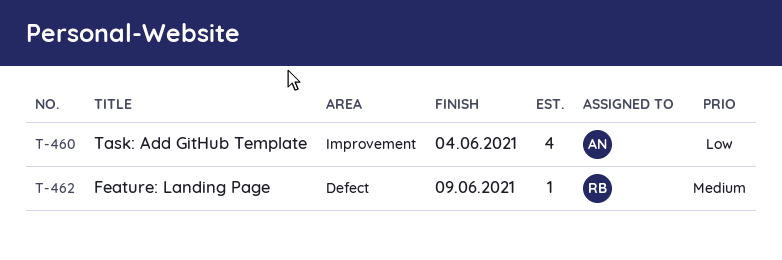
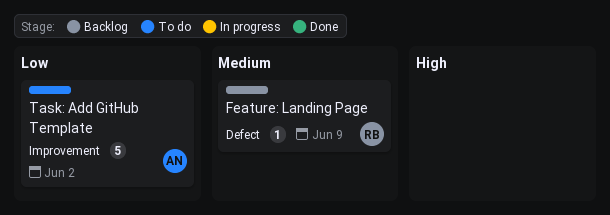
Task: Add GitHub Template, estimate: 4 -> 5
Task: Add GitHub Template, due: Jun 4 -> Jun 2

